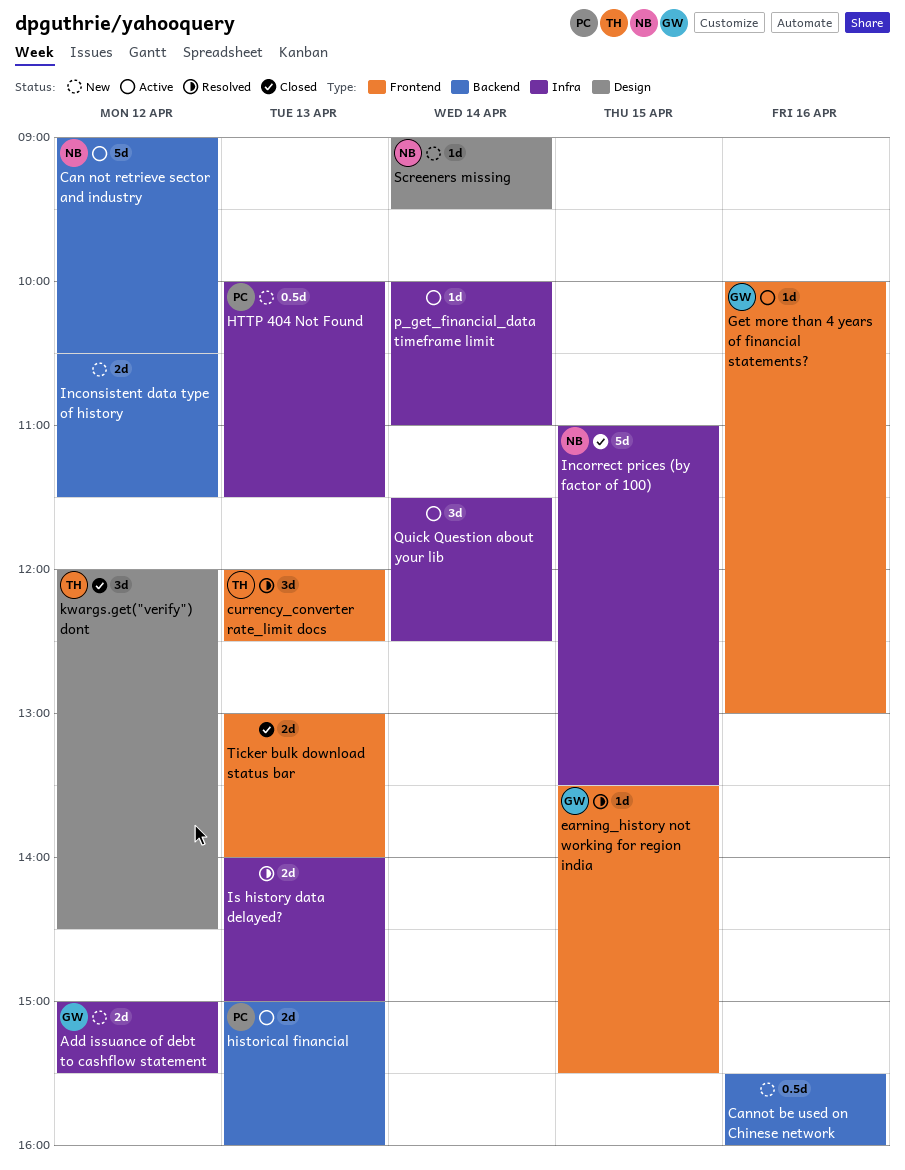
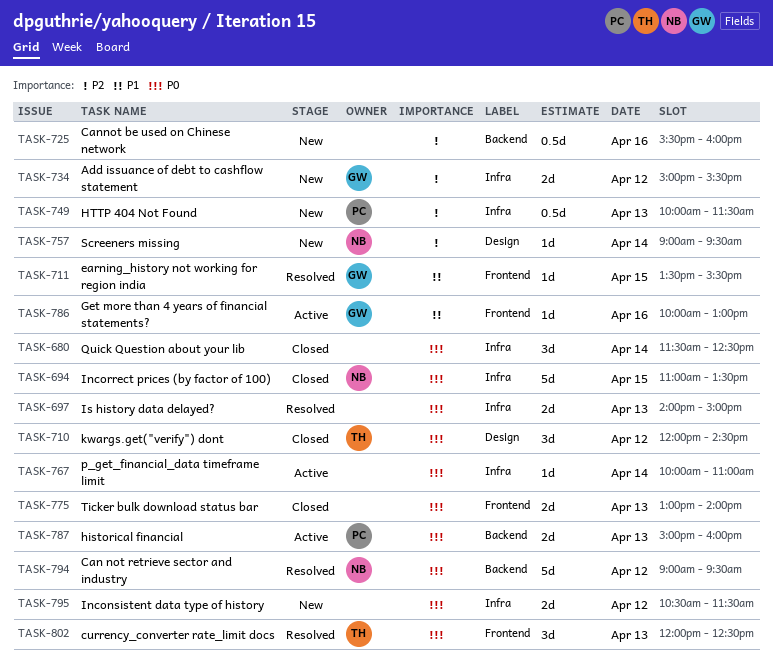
Can not retrieve sector and industry, status: Active -> Resolved
Can not retrieve sector and industry, ends: 10:30 -> 09:30
Inconsistent data type of history, label: Backend -> Infra
Quick Question about your lib, status: Active -> Closed

